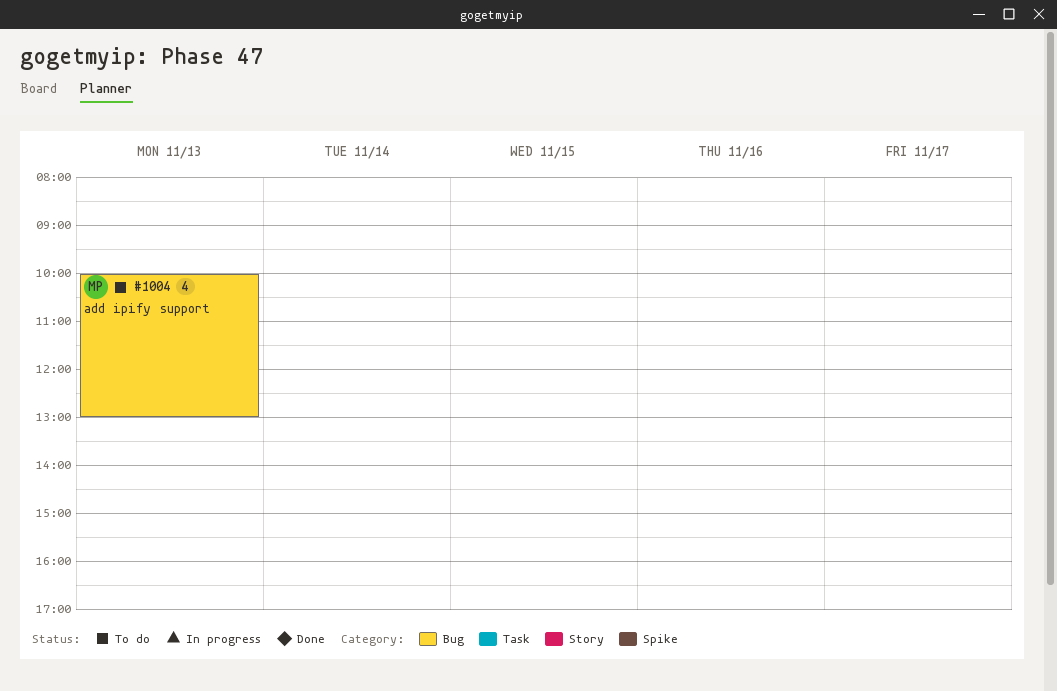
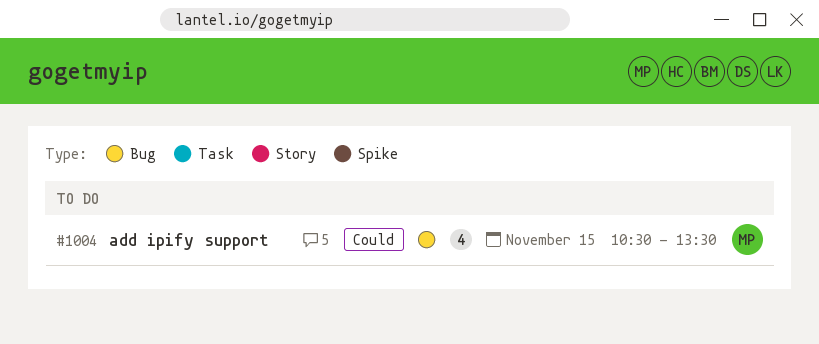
#1004, day: Nov 13 -> Nov 15
#1004, begins: 10:00 -> 10:30
#1004, ends: 13:00 -> 13:30

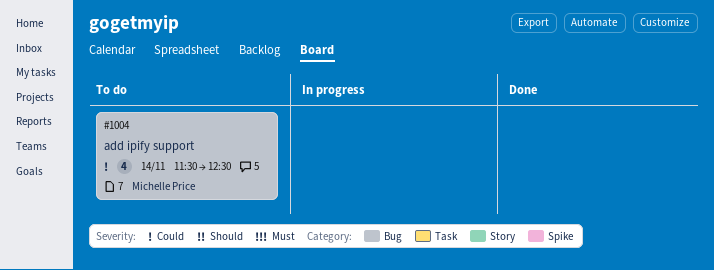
#1004, day: Nov 15 -> Nov 14
#1004, begins: 10:30 -> 11:30
#1004, ends: 13:30 -> 12:30

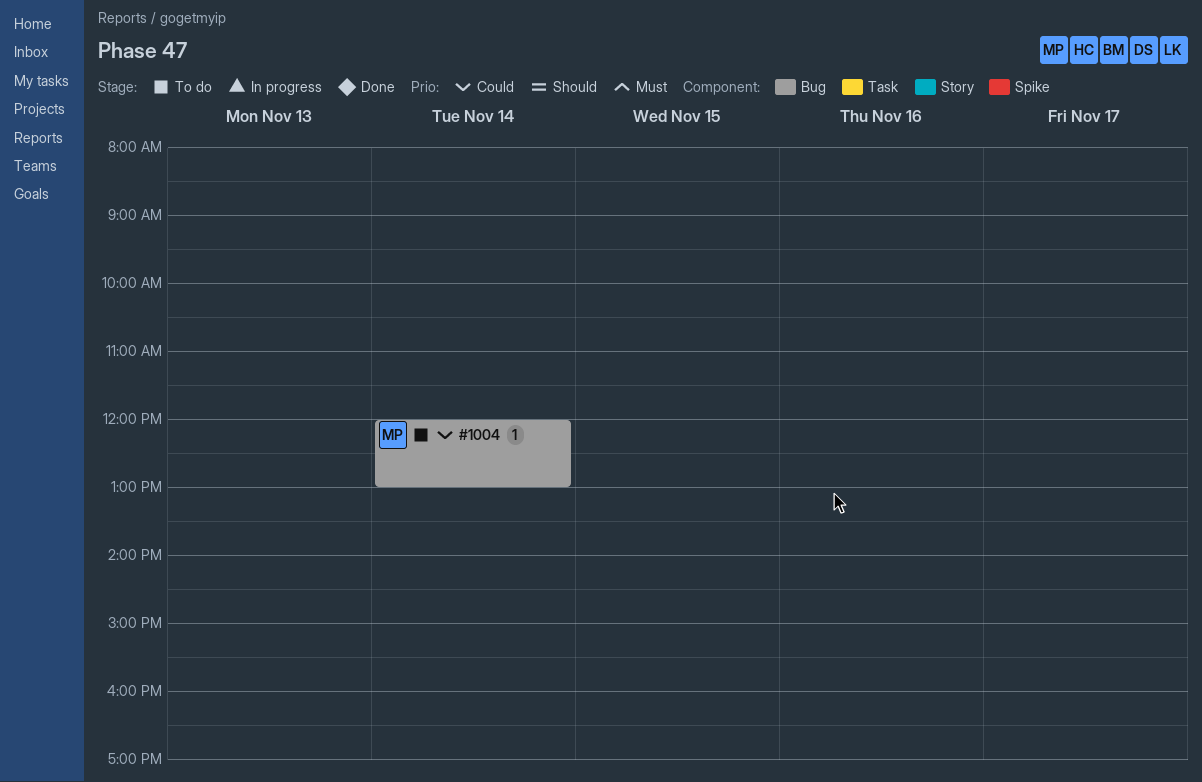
#1004, estimate: 4 -> 1
#1004, begins: 11:30 -> 12:00
#1004, ends: 12:30 -> 13:00

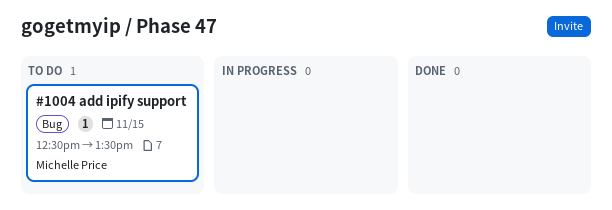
#1004, day: Nov 14 -> Nov 15
#1004, begins: 12:00 -> 12:30
#1004, ends: 13:00 -> 13:30

